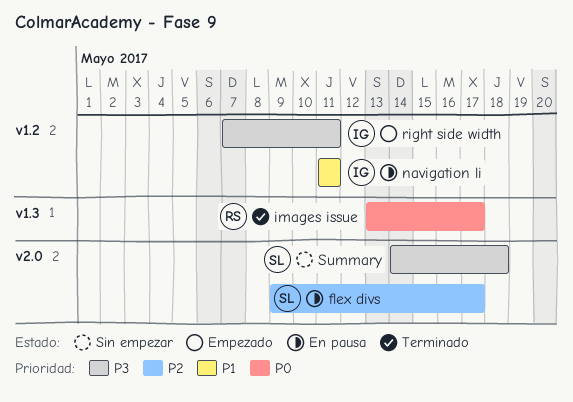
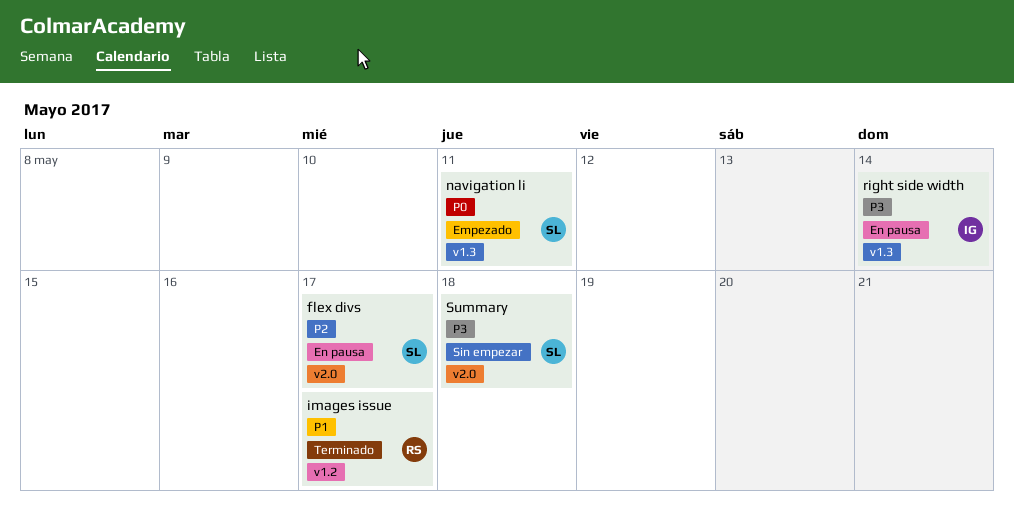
images issue, priority: P0 -> P1
images issue, label: v1.3 -> v1.2
navigation li, status: En pausa -> Empezado
navigation li, owner: IG -> SL
navigation li, priority: P1 -> P0
navigation li, label: v1.2 -> v1.3
right side width, status: Empezado -> En pausa
right side width, label: v1.2 -> v1.3
right side width, due: May 11 -> May 14

